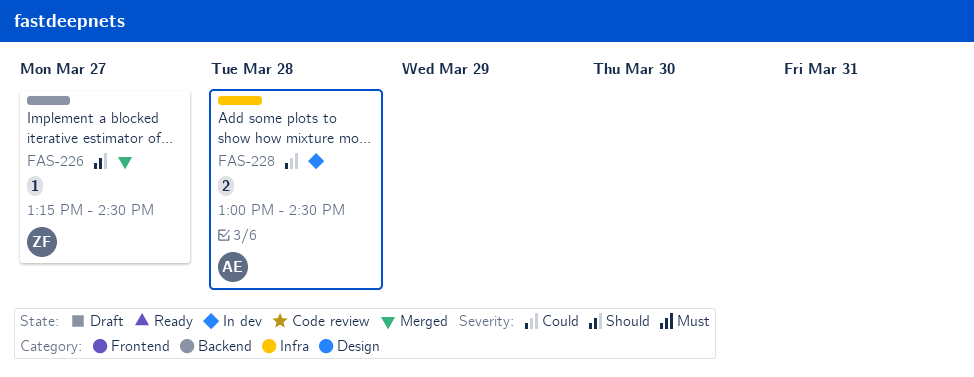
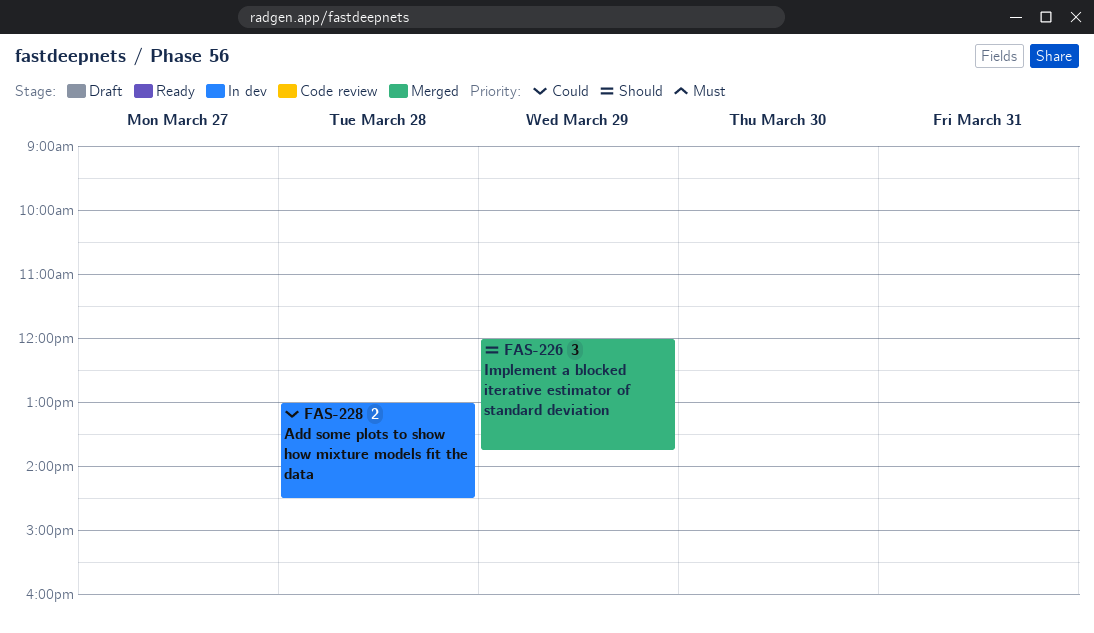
FAS-226, estimate: 1 -> 3
FAS-226, day: Mar 27 -> Mar 29
FAS-226, begins: 13:15 -> 12:00
FAS-226, ends: 14:30 -> 13:45

